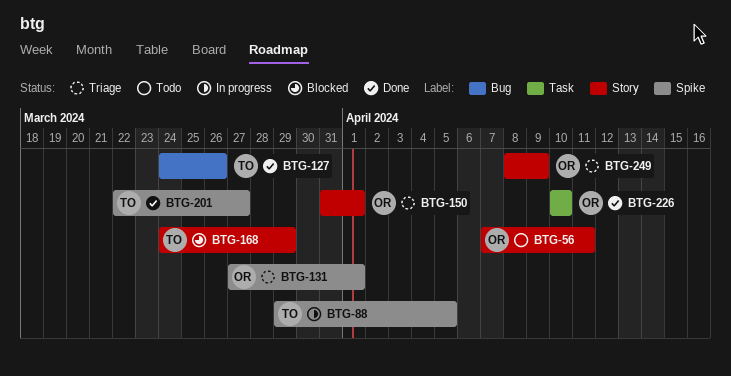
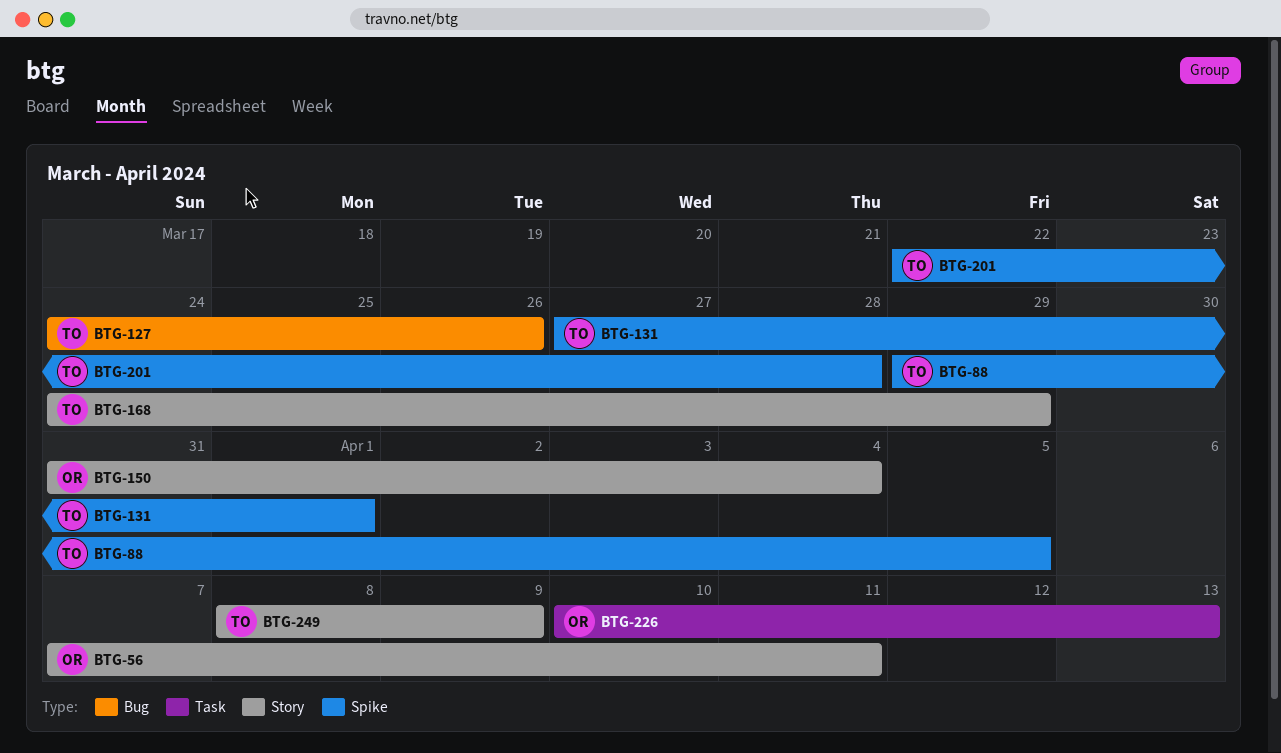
BTG-131, owner: OR -> TO
BTG-150, due: Apr 1 -> Apr 4
BTG-201, due: Mar 27 -> Mar 28
BTG-226, due: Apr 10 -> Apr 13
BTG-249, owner: OR -> TO

